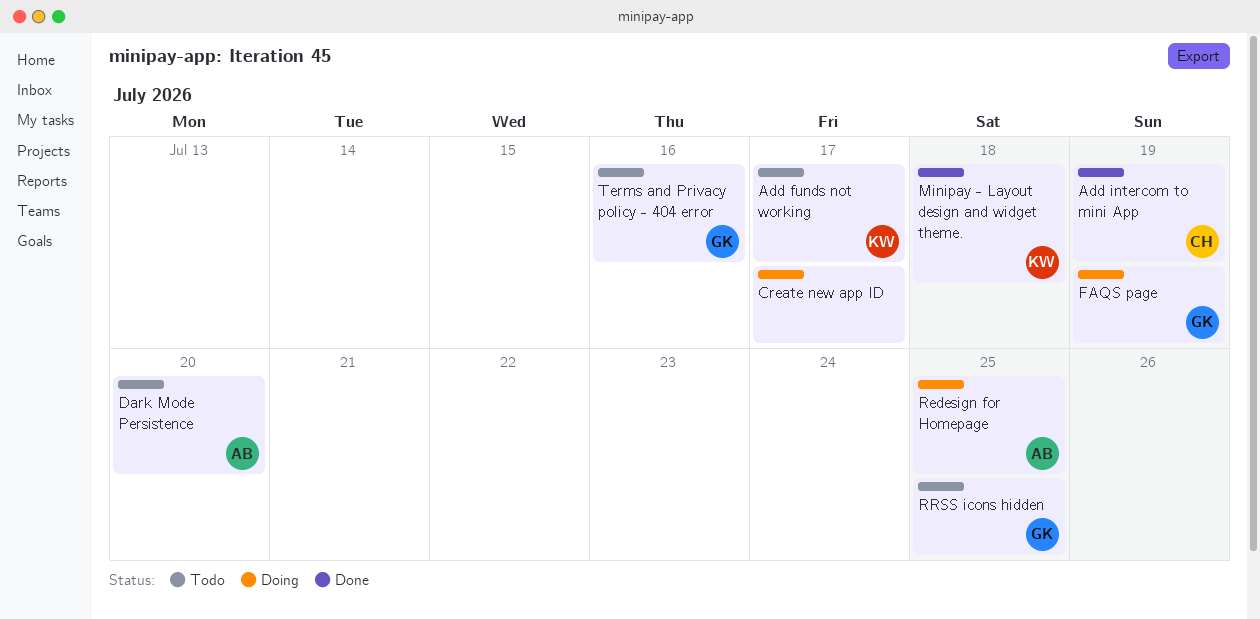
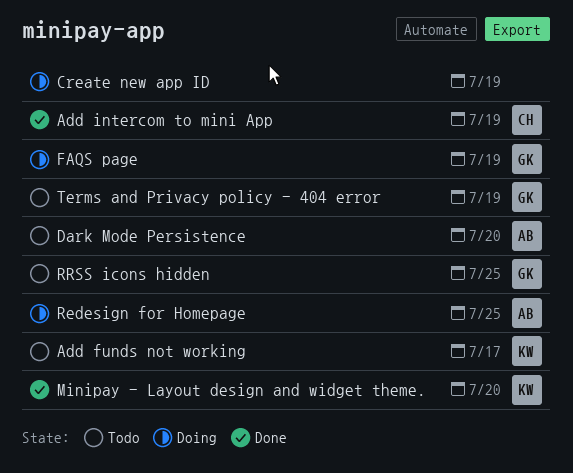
Create new app ID, due: Jul 17 -> Jul 19
Minipay - Layout design and widget theme., due: Jul 18 -> Jul 20
Terms and Privacy policy - 404 error, due: Jul 16 -> Jul 19

